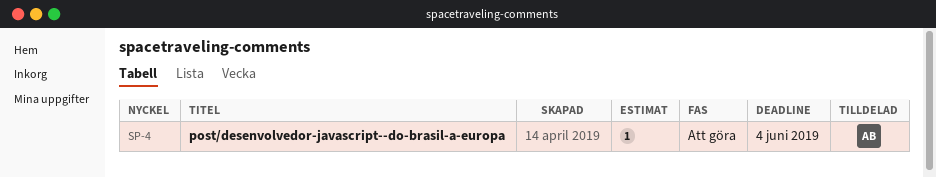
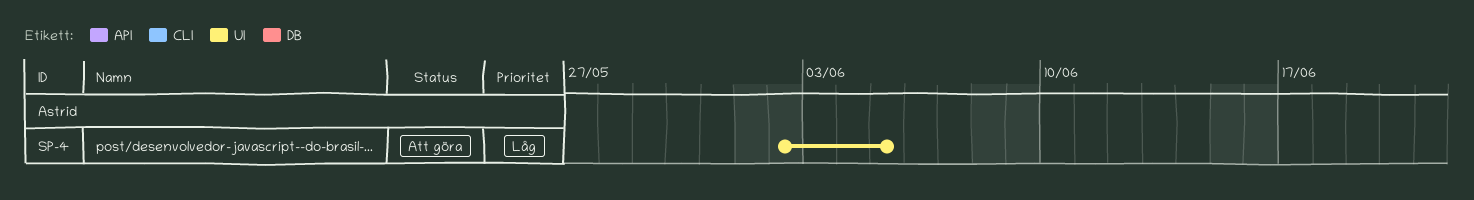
SP-4, due: Jun 4 -> Jun 5

